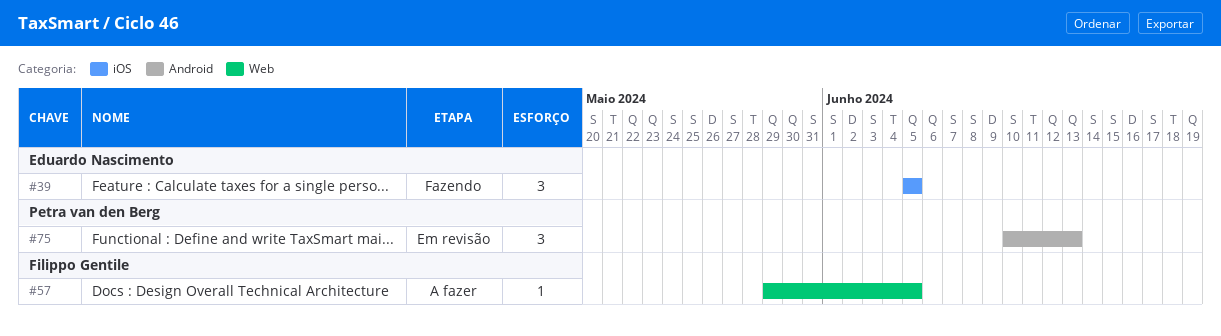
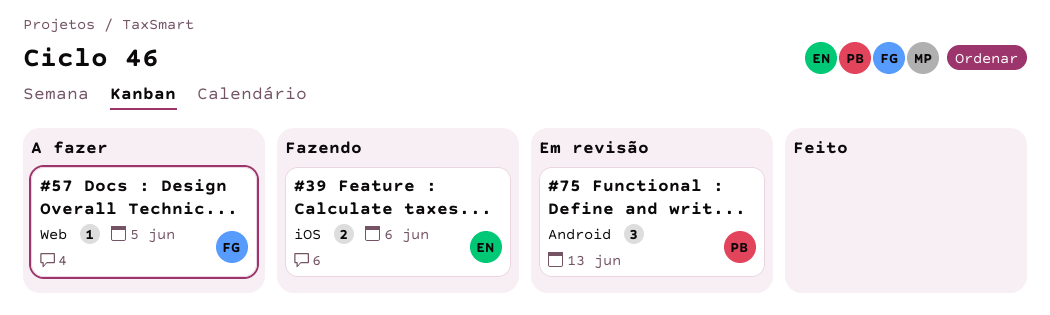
#39, estimate: 3 -> 2
#39, due: Jun 5 -> Jun 6

